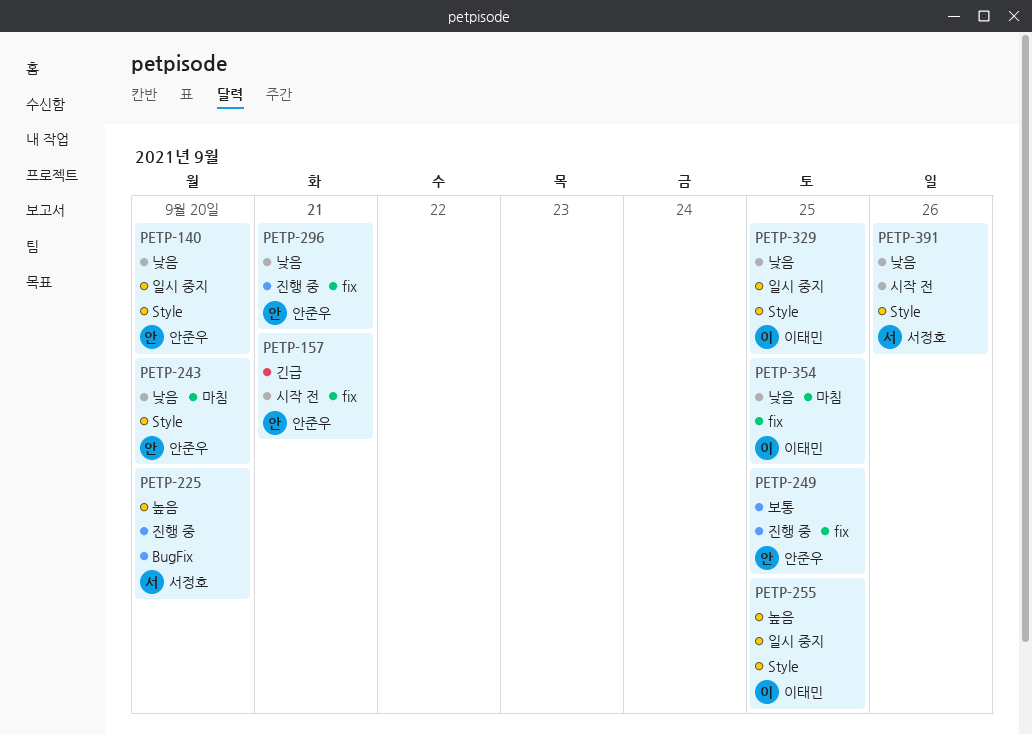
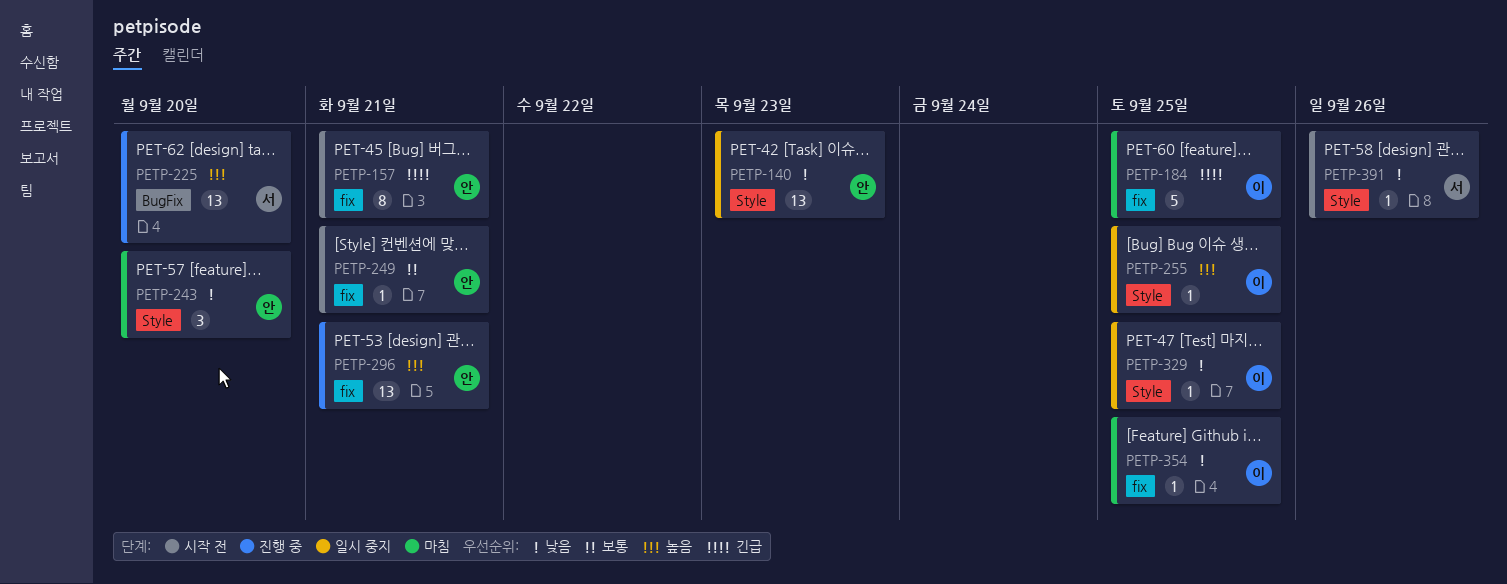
PETP-140, due: Sep 20 -> Sep 23
PETP-184: none -> present
PETP-249, status: 진행 중 -> 시작 전
PETP-249, due: Sep 25 -> Sep 21
PETP-296, priority: 낮음 -> 높음

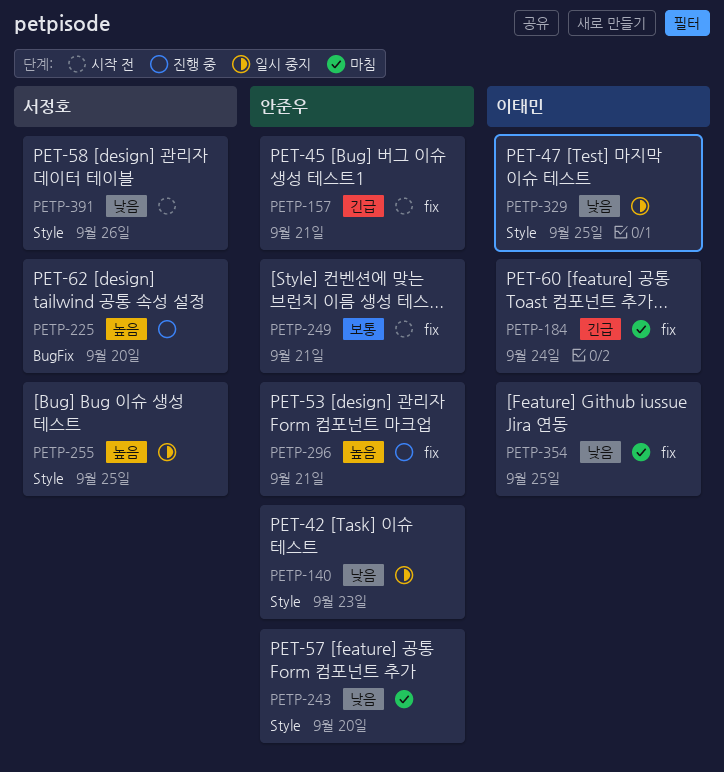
PETP-184, due: Sep 25 -> Sep 24
PETP-255, owner: 이태민 -> 서정호

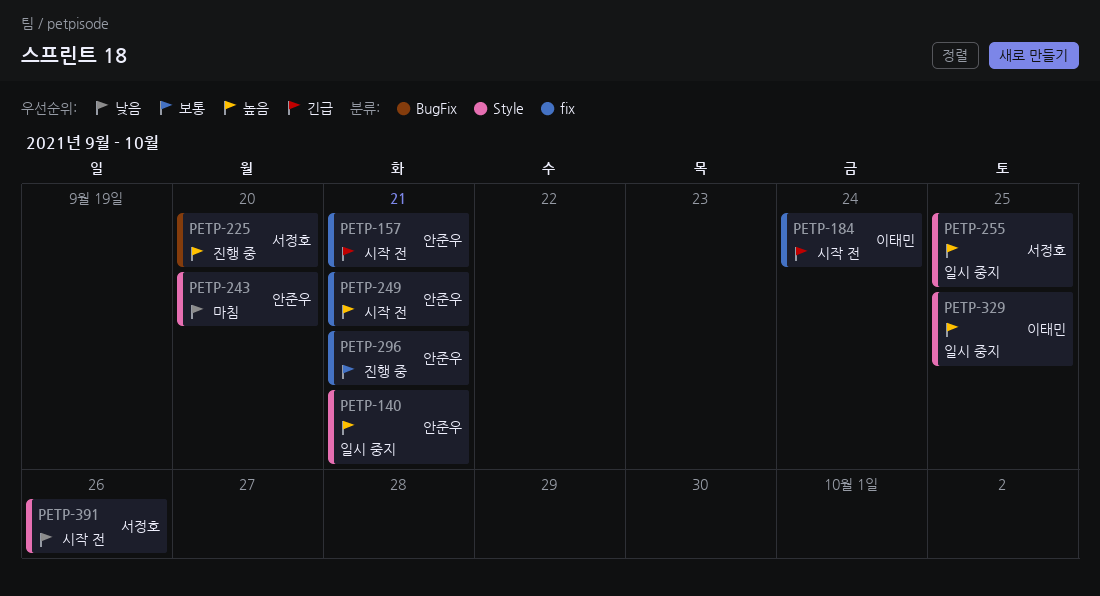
PETP-140, priority: 낮음 -> 높음
PETP-140, due: Sep 23 -> Sep 21
PETP-184, status: 마침 -> 시작 전
PETP-249, priority: 보통 -> 높음
PETP-296, priority: 높음 -> 보통
PETP-329, priority: 낮음 -> 높음
PETP-354: present -> none

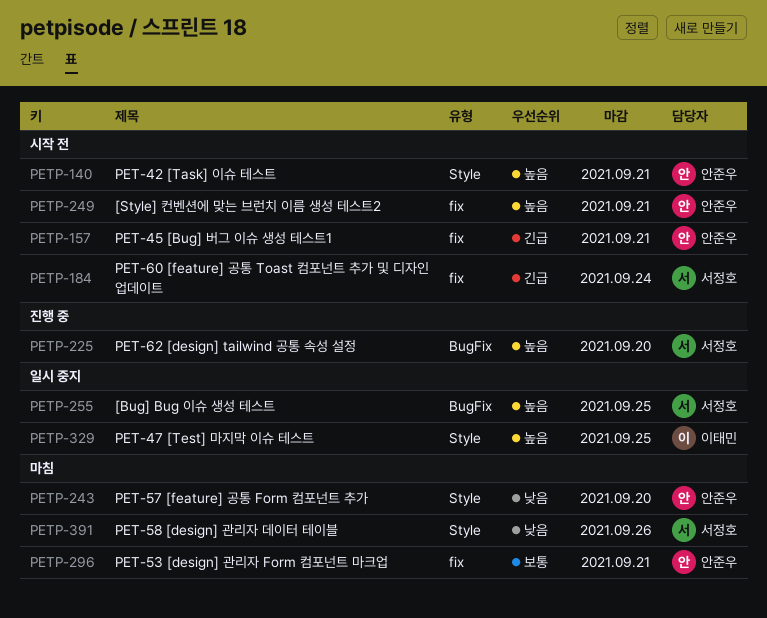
PETP-140, status: 일시 중지 -> 시작 전
PETP-184, owner: 이태민 -> 서정호
PETP-255, label: Style -> BugFix
PETP-296, status: 진행 중 -> 마침
PETP-391, status: 시작 전 -> 마침

